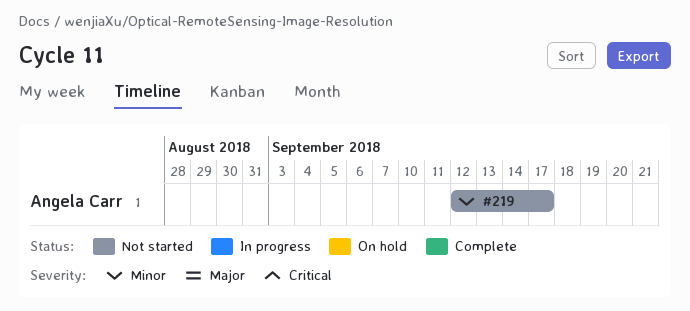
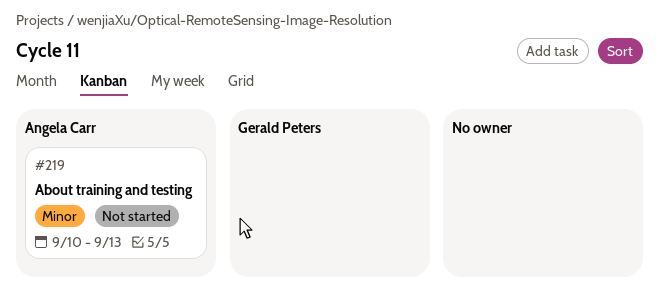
#219, start: Sep 12 -> Sep 10
#219, due: Sep 17 -> Sep 13

